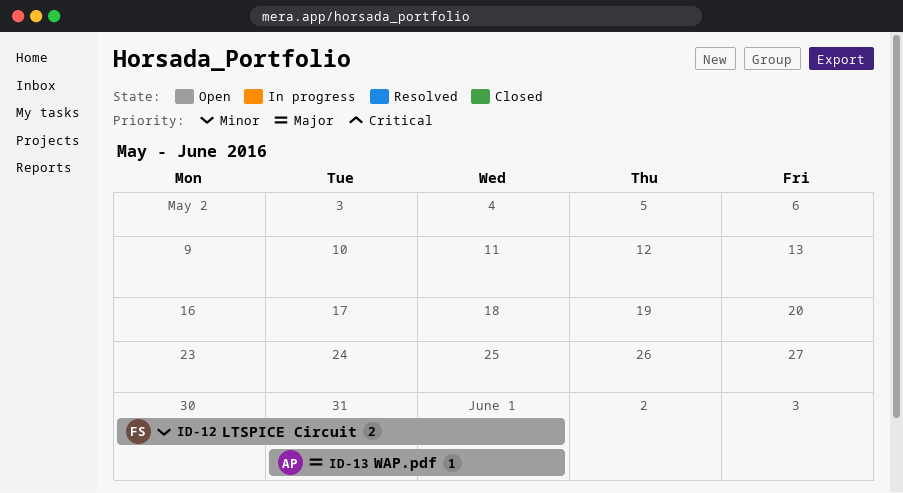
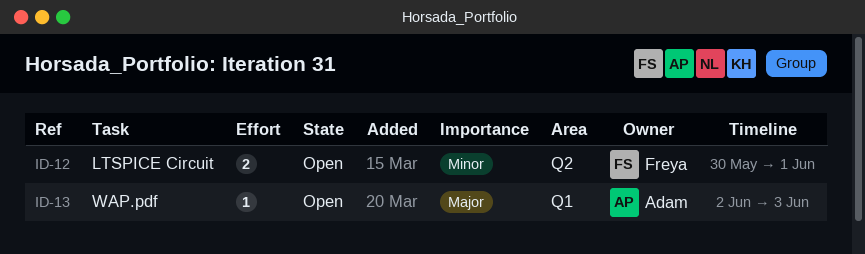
ID-13, start: May 31 -> Jun 2
ID-13, due: Jun 1 -> Jun 3

